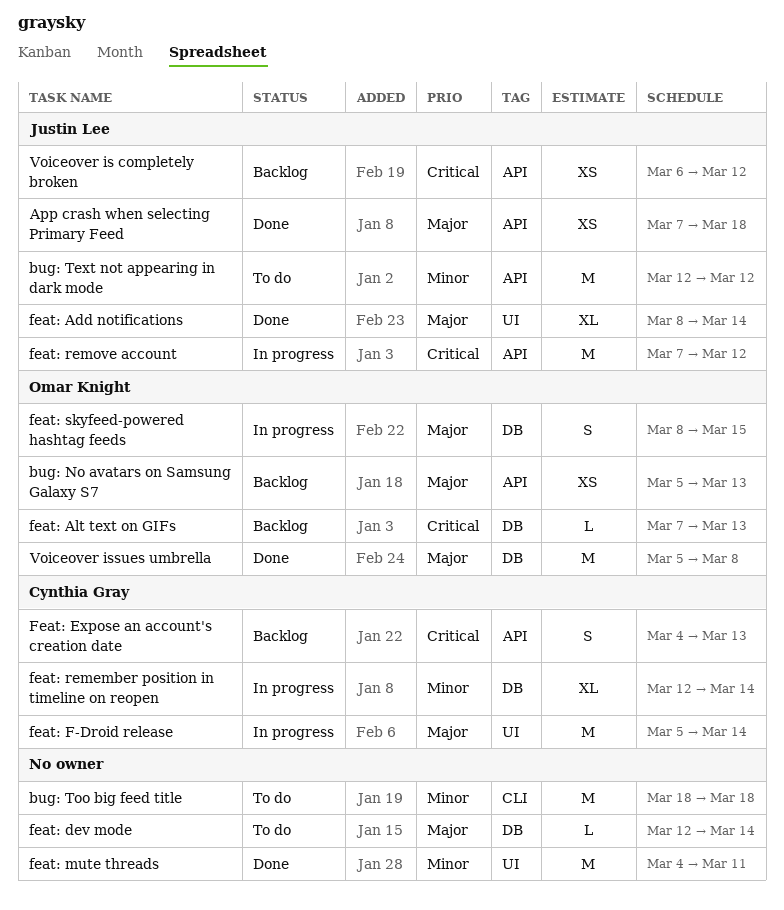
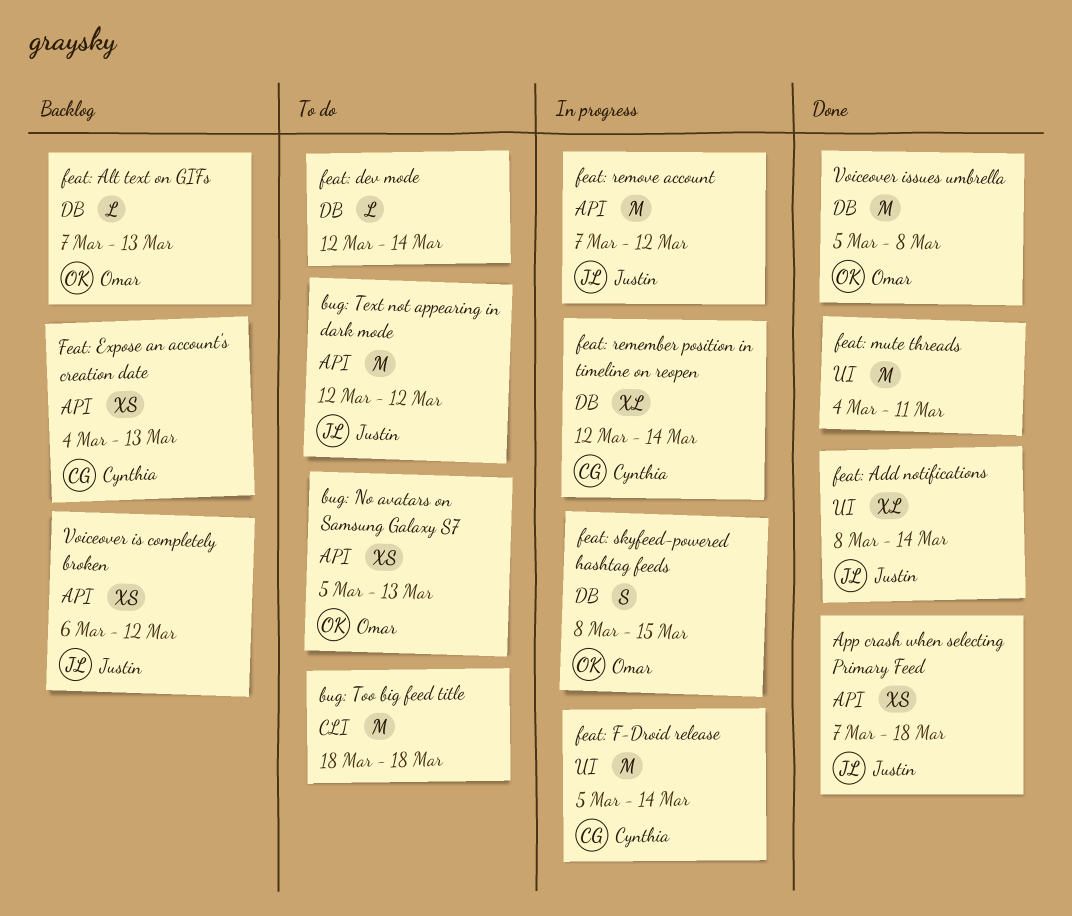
bug: No avatars on Samsung Galaxy S7, status: Backlog -> To do
Feat: Expose an account's creation date, estimate: S -> XS

